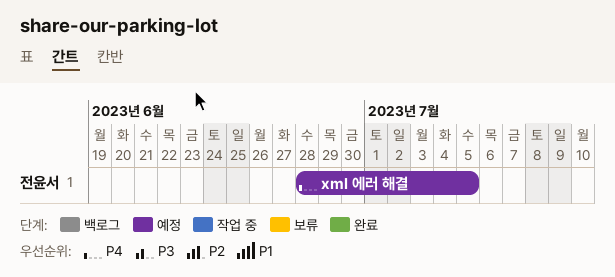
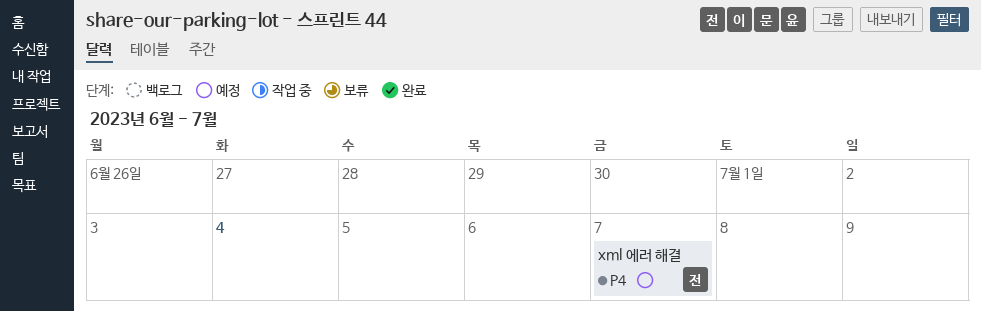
xml 에러 해결, due: Jul 5 -> Jul 7

